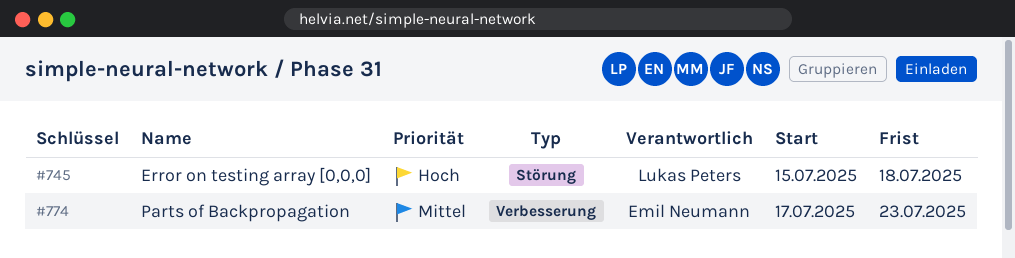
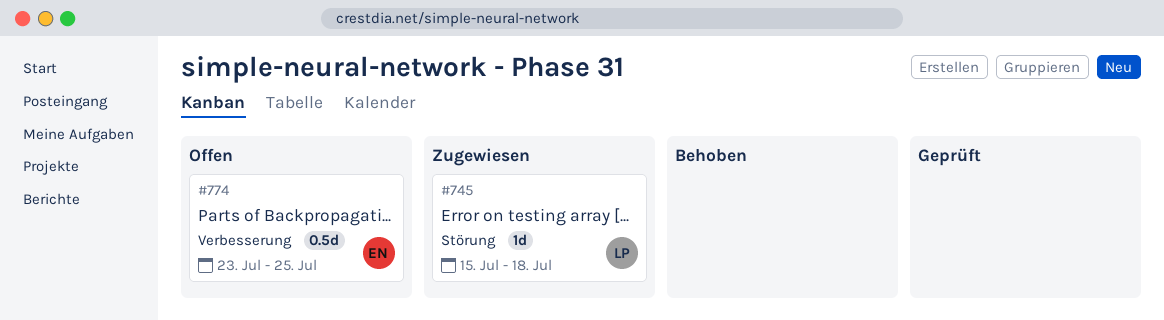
#774, start: Jul 17 -> Jul 23
#774, due: Jul 23 -> Jul 25

